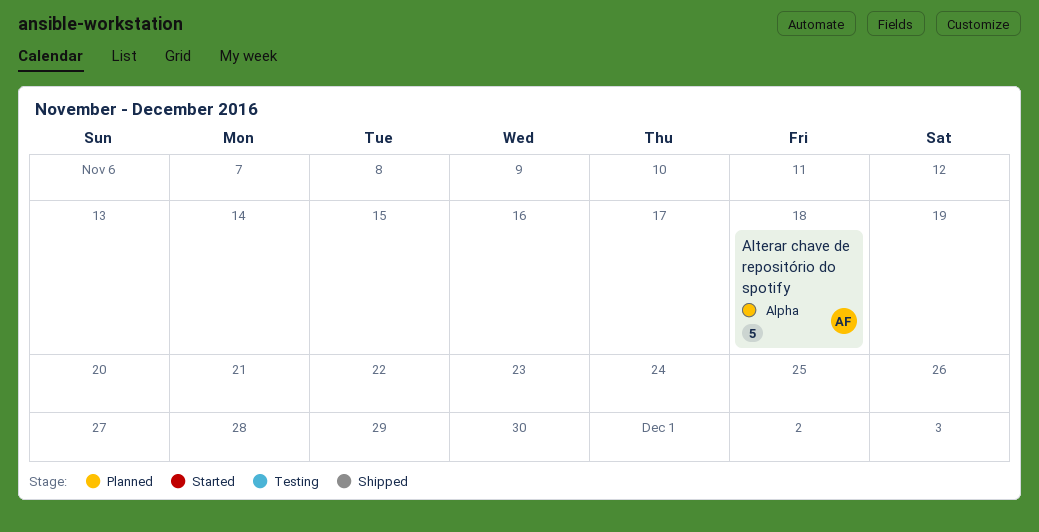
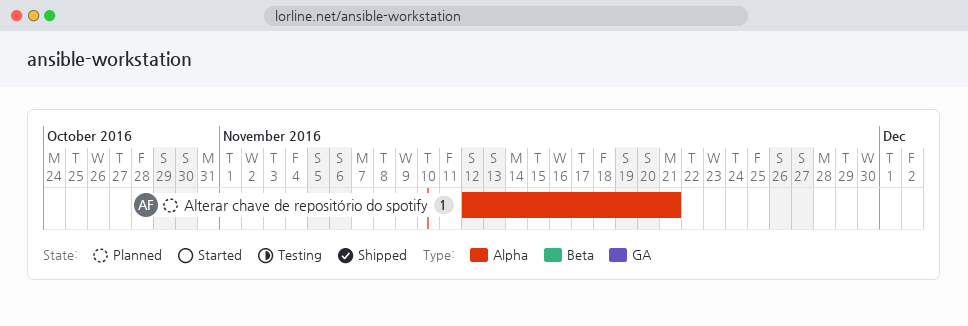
Alterar chave de repositório do spotify, estimate: 5 -> 1
Alterar chave de repositório do spotify, due: Nov 18 -> Nov 21

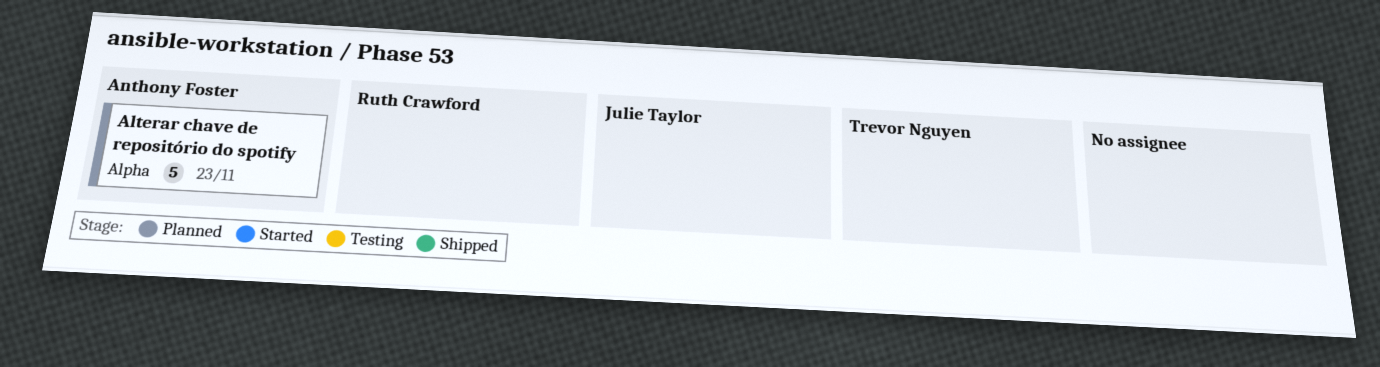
Alterar chave de repositório do spotify, estimate: 1 -> 5
Alterar chave de repositório do spotify, due: Nov 21 -> Nov 23

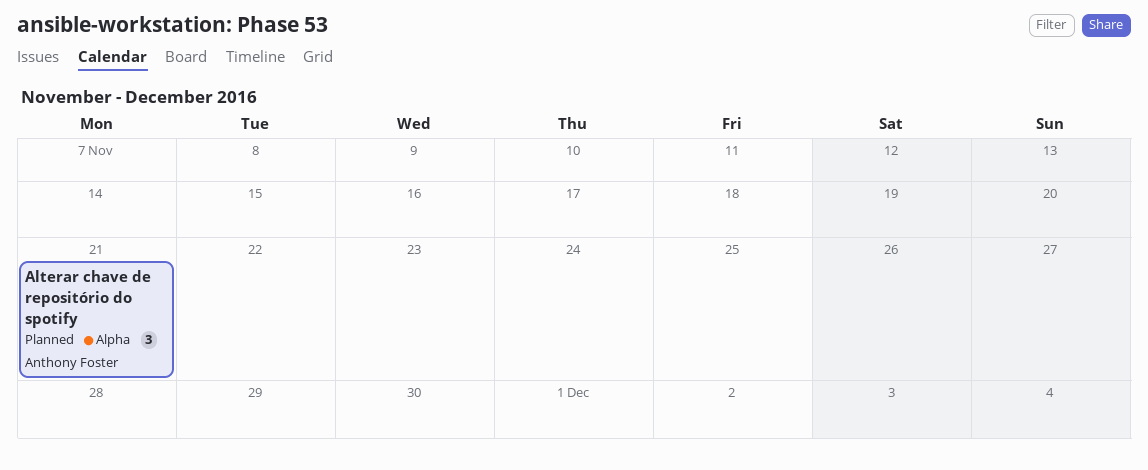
Alterar chave de repositório do spotify, estimate: 5 -> 3
Alterar chave de repositório do spotify, due: Nov 23 -> Nov 21

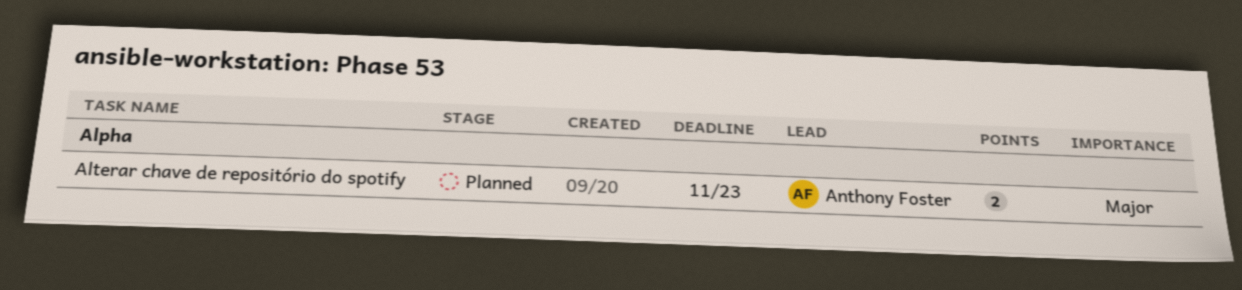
Alterar chave de repositório do spotify, estimate: 3 -> 2
Alterar chave de repositório do spotify, due: Nov 21 -> Nov 23

